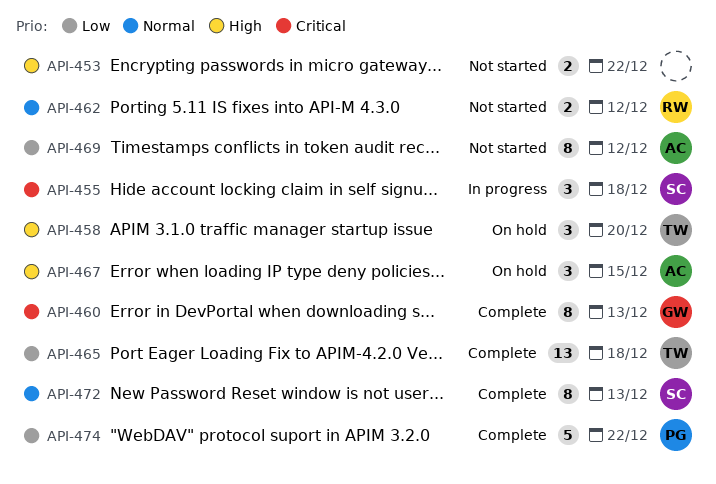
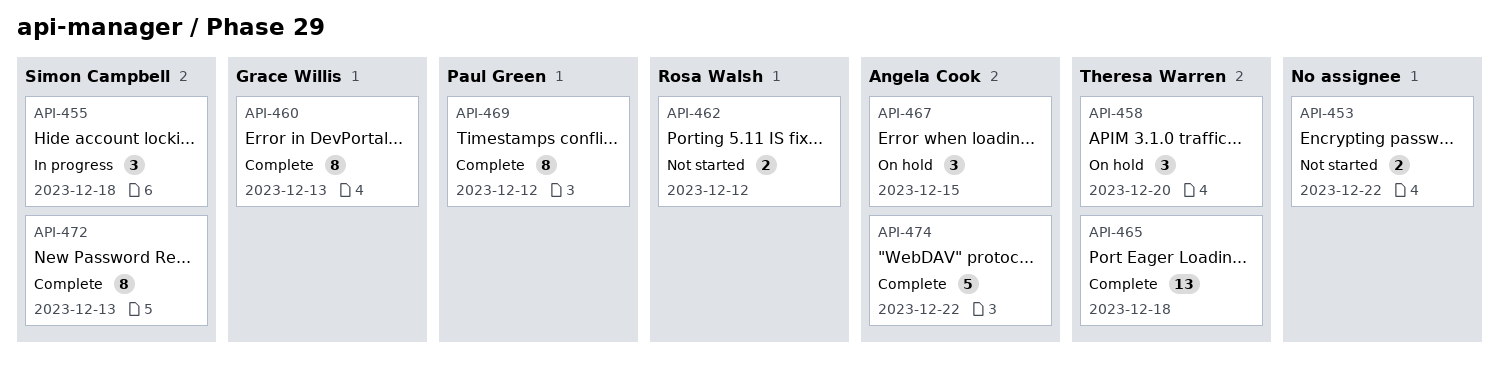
API-469, status: Not started -> Complete
API-469, owner: Angela Cook -> Paul Green
API-474, owner: Paul Green -> Angela Cook

